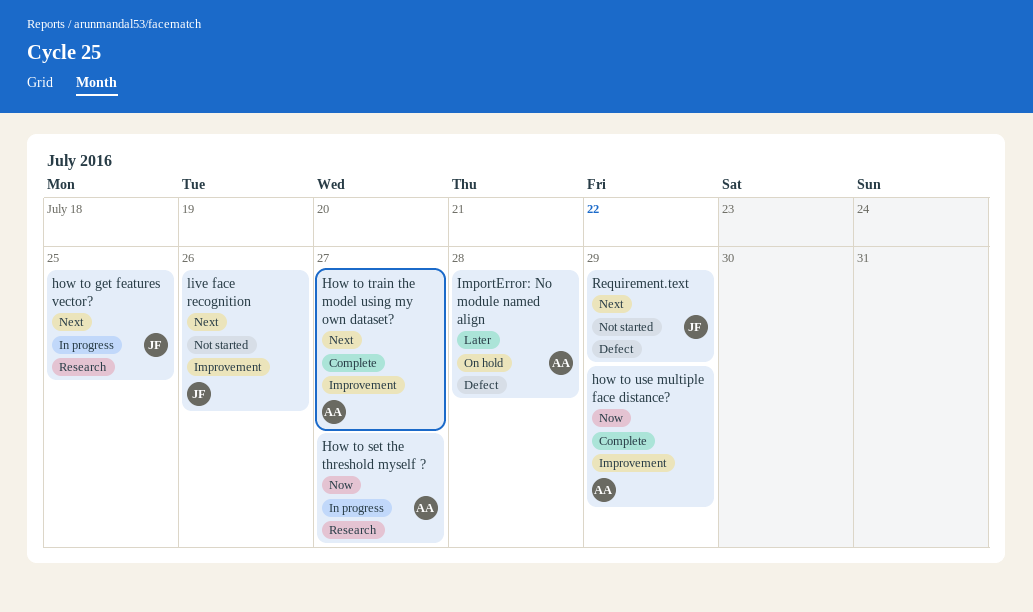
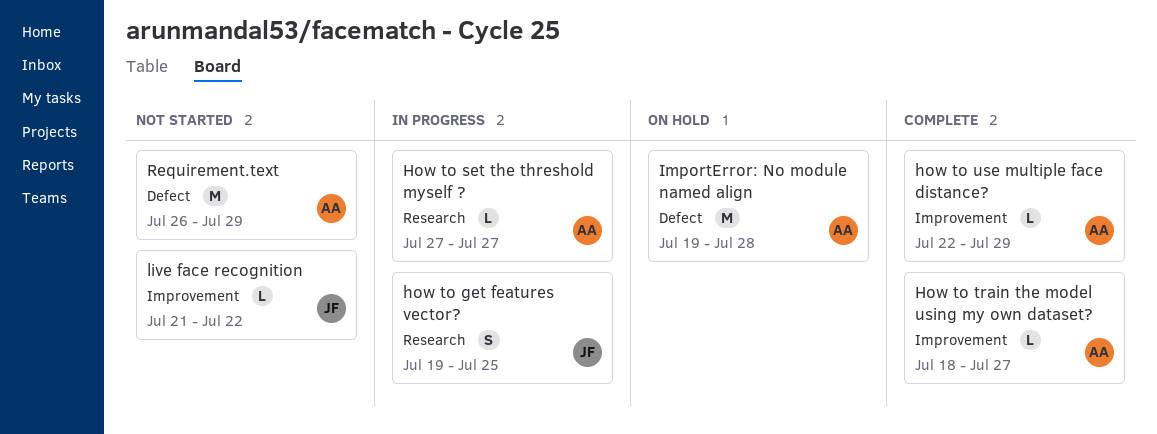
live face recognition, due: Jul 26 -> Jul 22
Requirement.text, owner: JF -> AA

